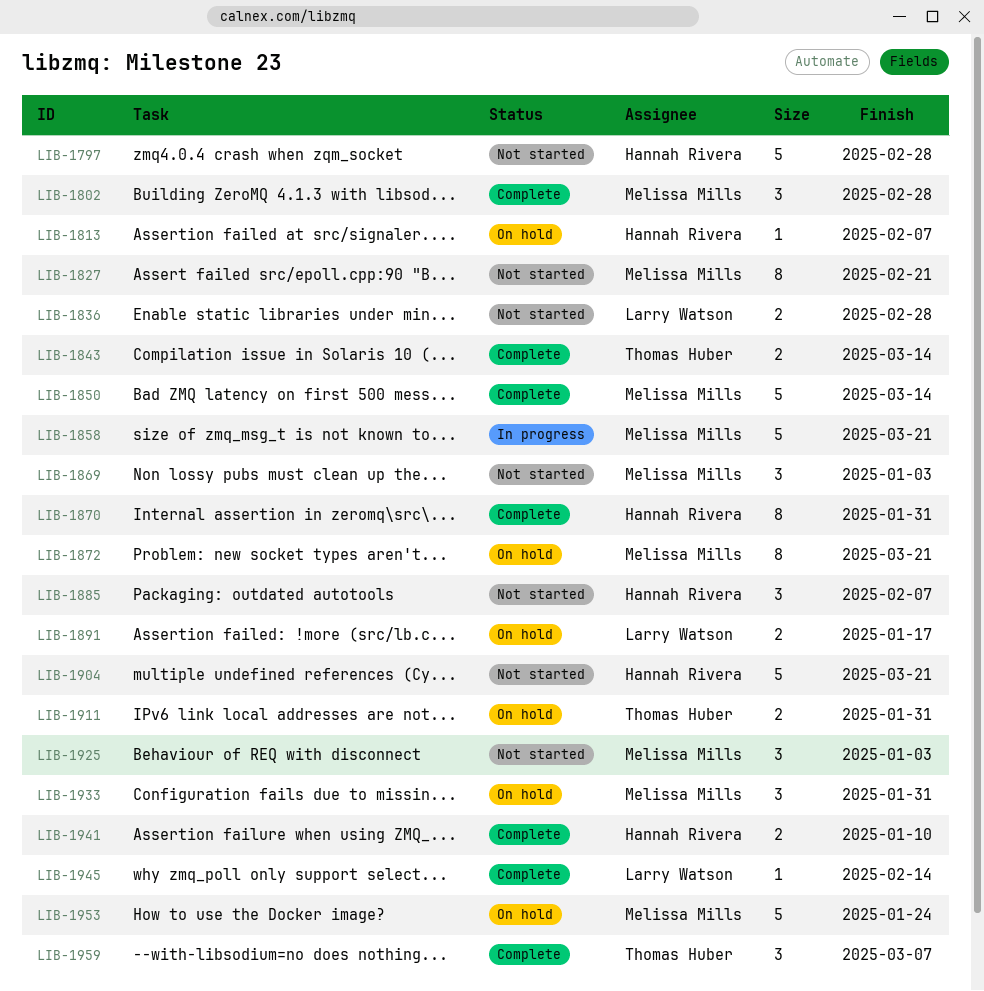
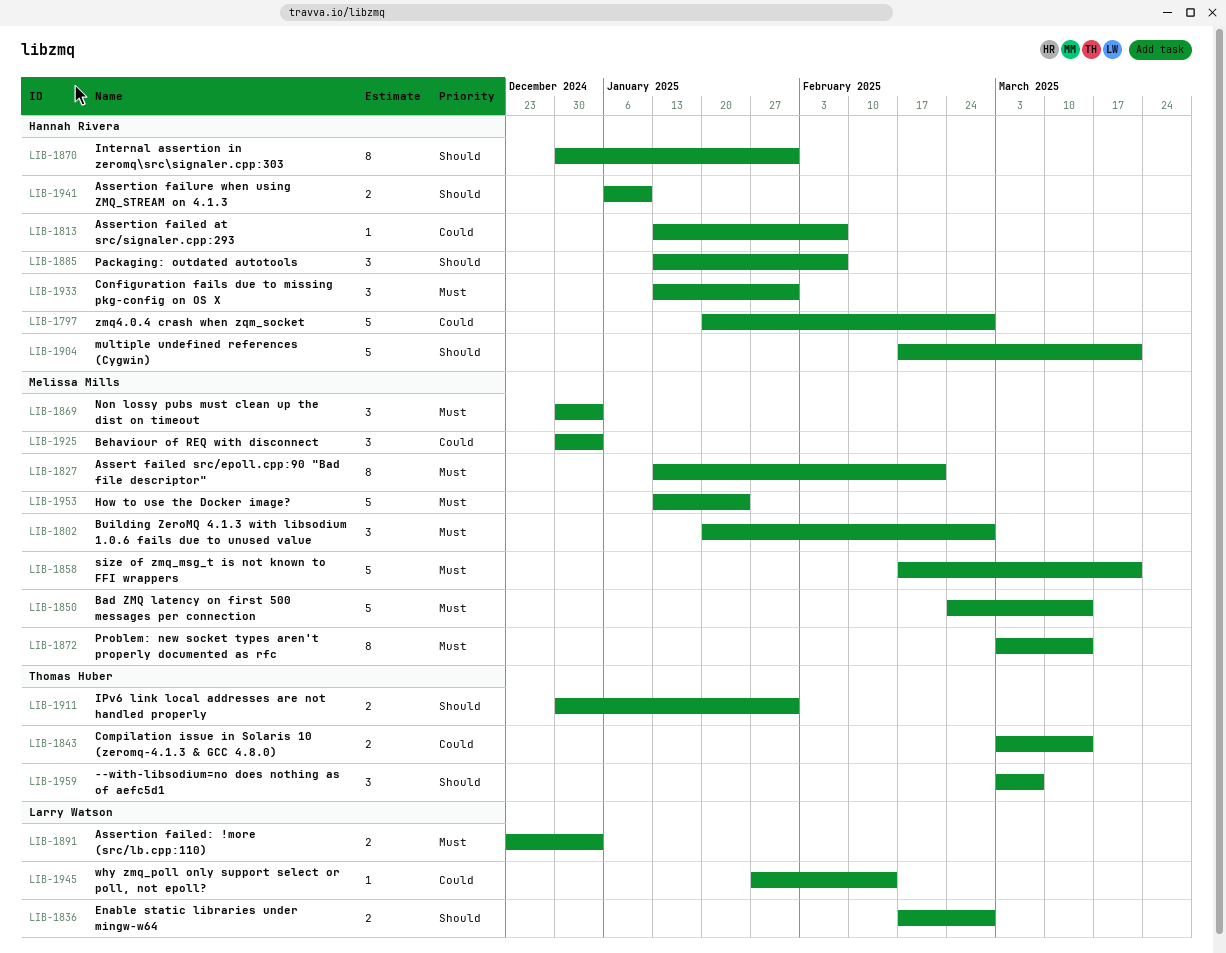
LIB-1872, due: Mar 21 -> Mar 14
LIB-1891, due: Jan 17 -> Jan 3
LIB-1933, owner: Melissa Mills -> Hannah Rivera

